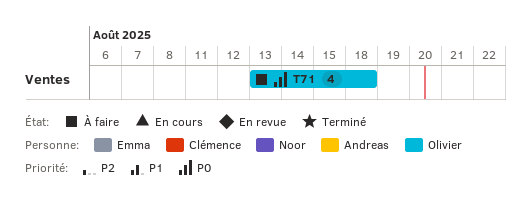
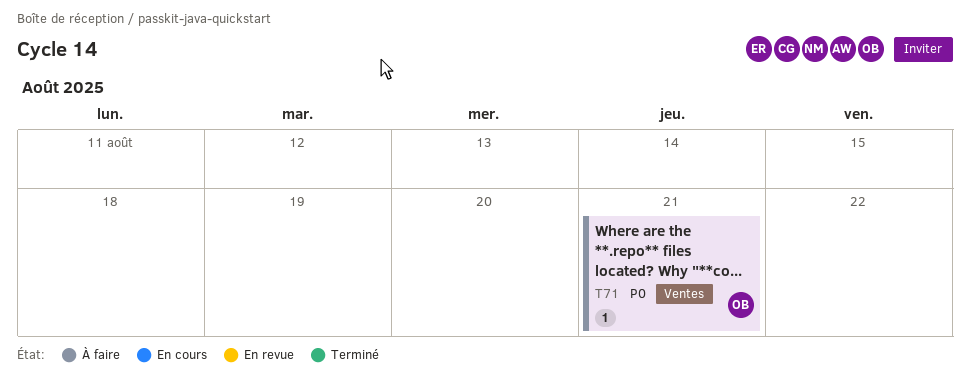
T71, estimate: 4 -> 1
T71, due: Aug 18 -> Aug 21

